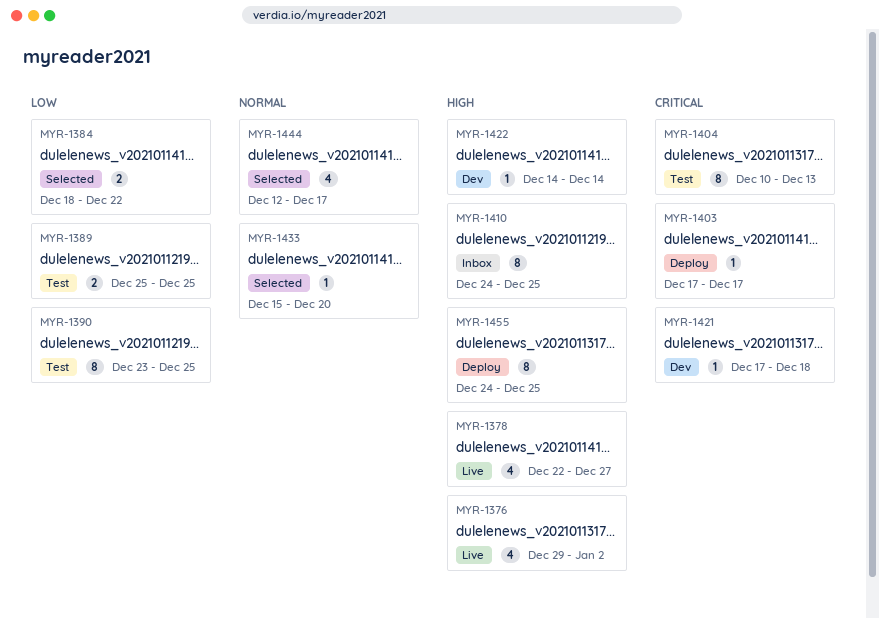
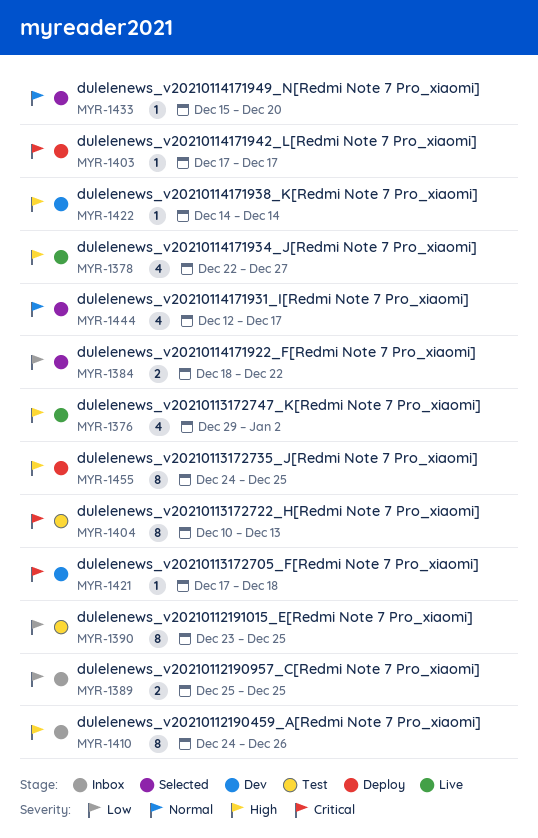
MYR-1389, status: Test -> Inbox
MYR-1410, due: Dec 25 -> Dec 26

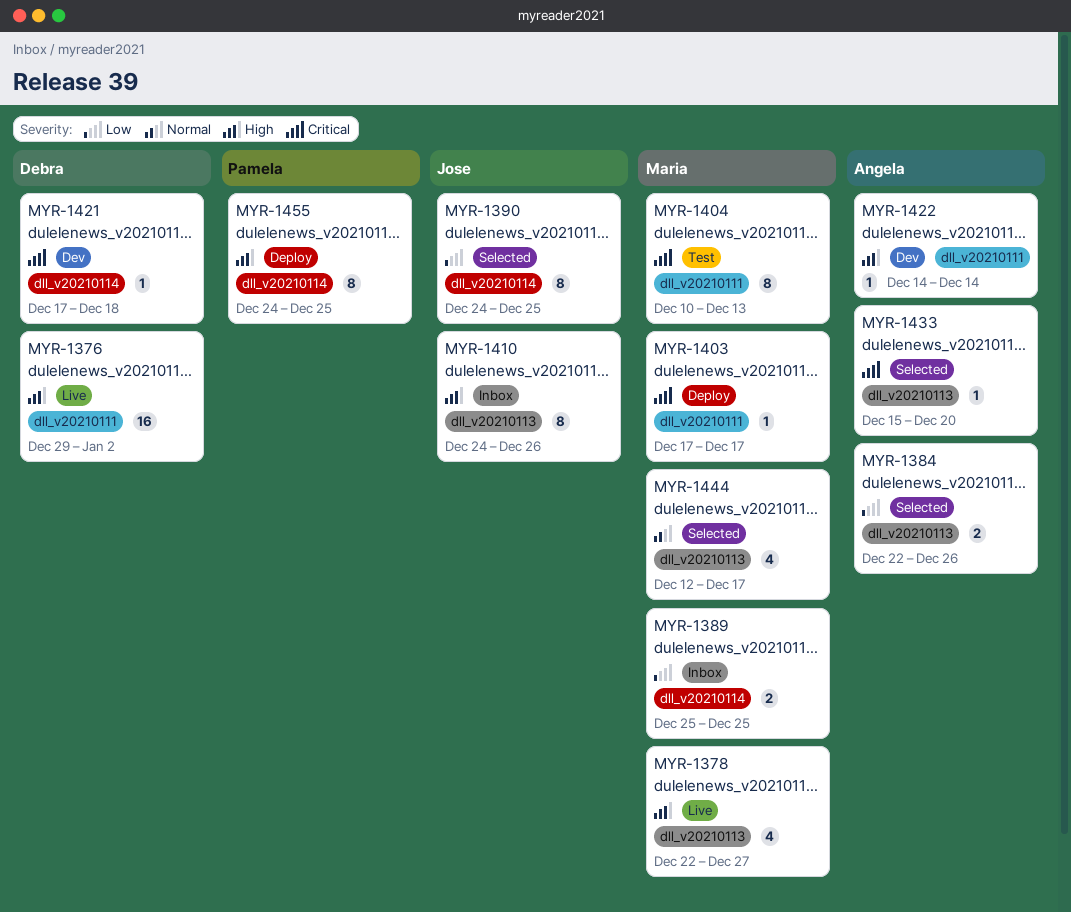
MYR-1376, estimate: 4 -> 16
MYR-1384, start: Dec 18 -> Dec 22
MYR-1384, due: Dec 22 -> Dec 26
MYR-1390, status: Test -> Selected
MYR-1390, start: Dec 23 -> Dec 24
MYR-1433, priority: Normal -> Critical

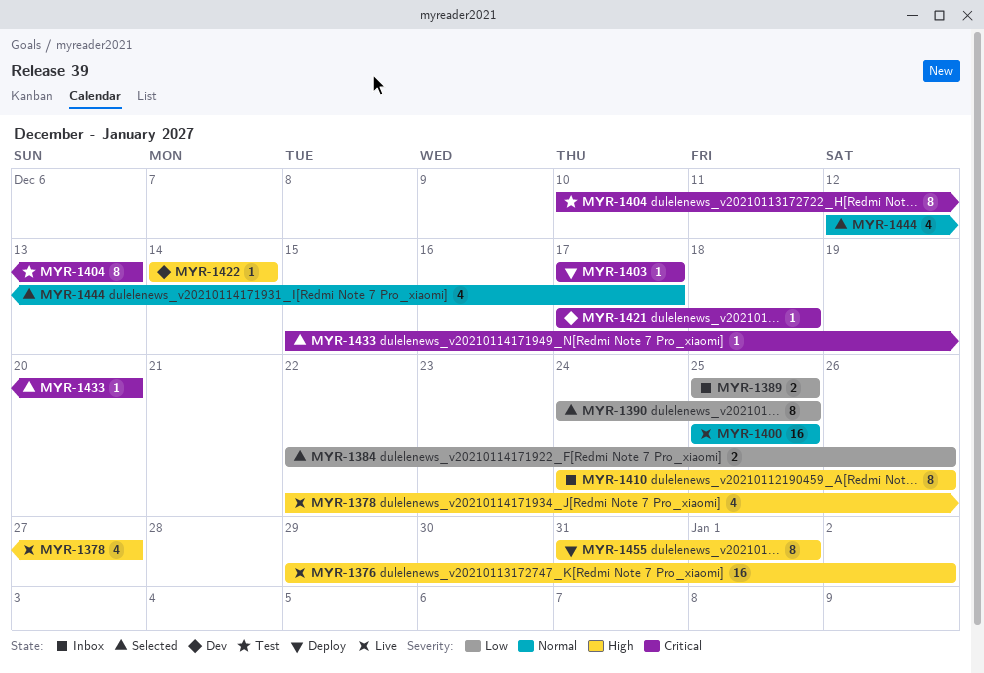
MYR-1400: none -> present
MYR-1455, start: Dec 24 -> Dec 31
MYR-1455, due: Dec 25 -> Jan 1

